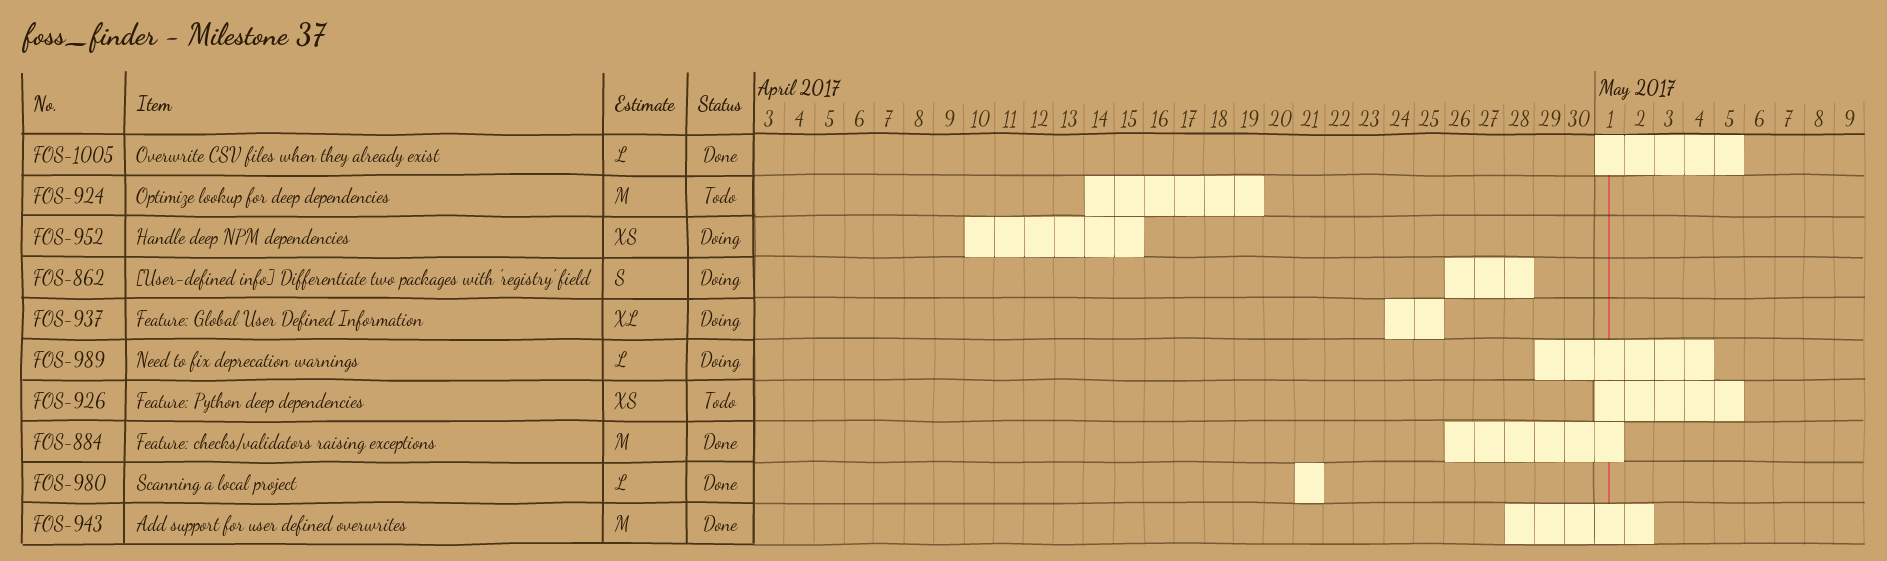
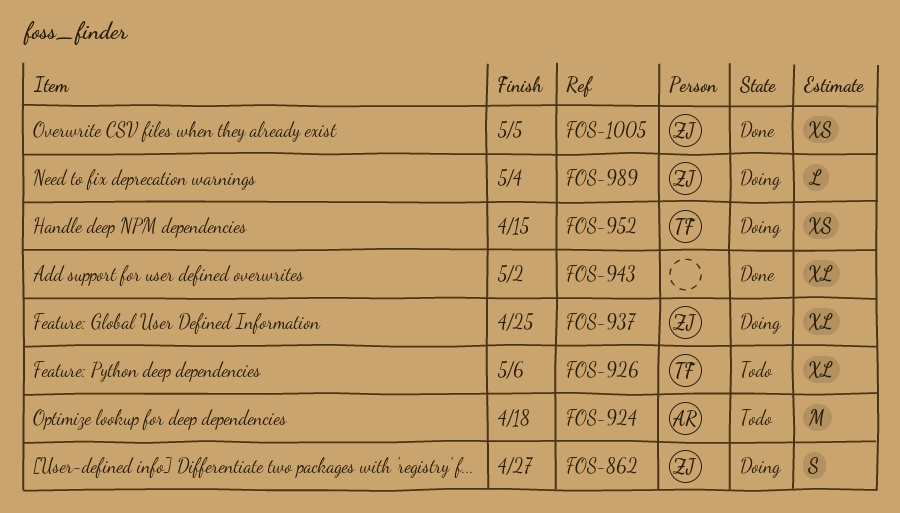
FOS-862, due: Apr 28 -> Apr 27
FOS-884: present -> none
FOS-924, due: Apr 19 -> Apr 18
FOS-926, estimate: XS -> XL
FOS-926, due: May 5 -> May 6
FOS-943, estimate: M -> XL
FOS-980: present -> none
FOS-1005, estimate: L -> XS

